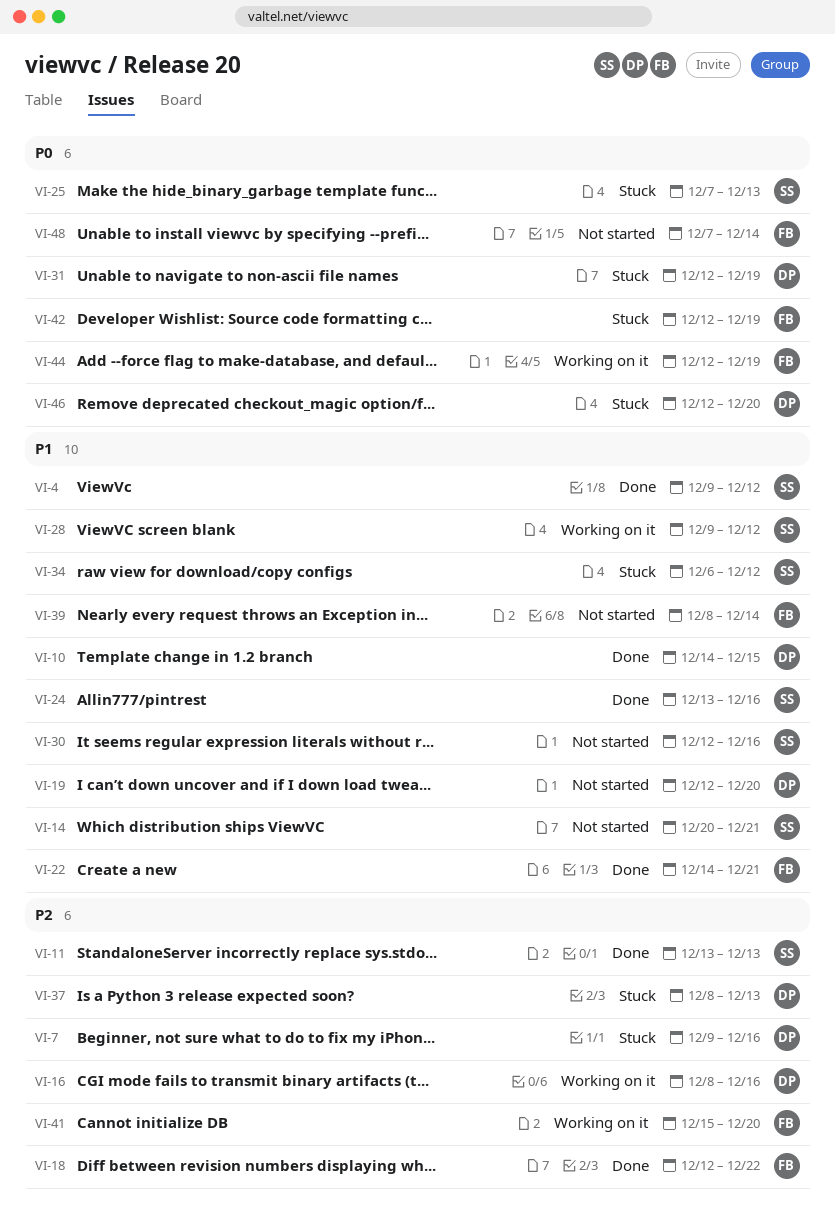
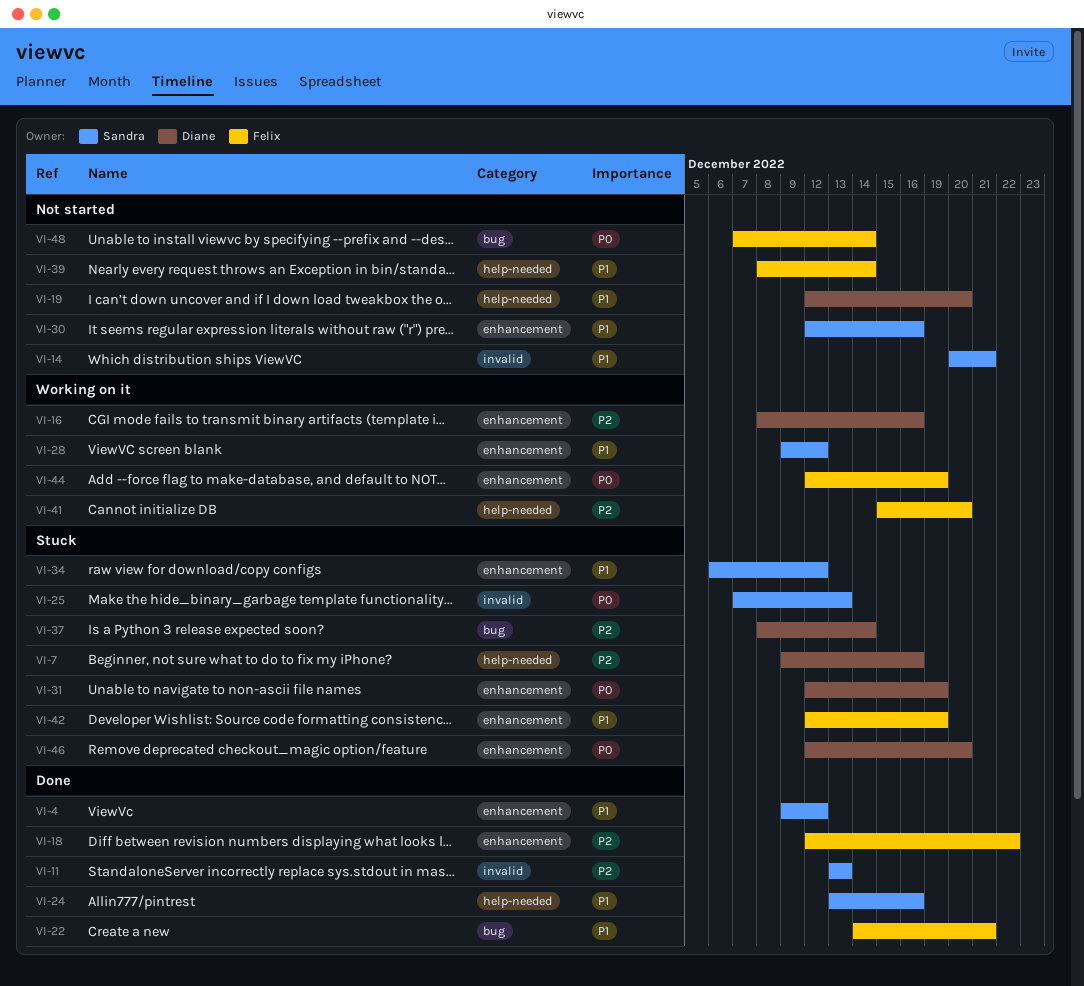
VI-10: present -> none
VI-37, due: Dec 13 -> Dec 14
VI-42, priority: P0 -> P1

